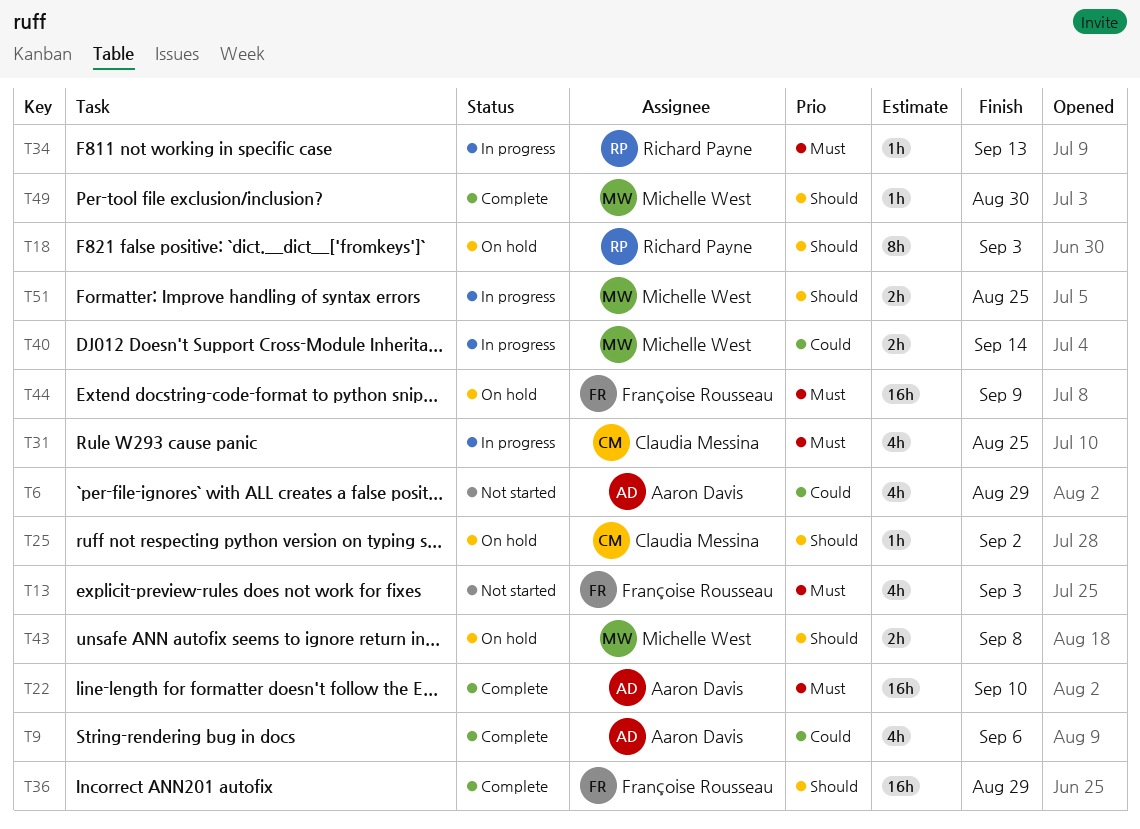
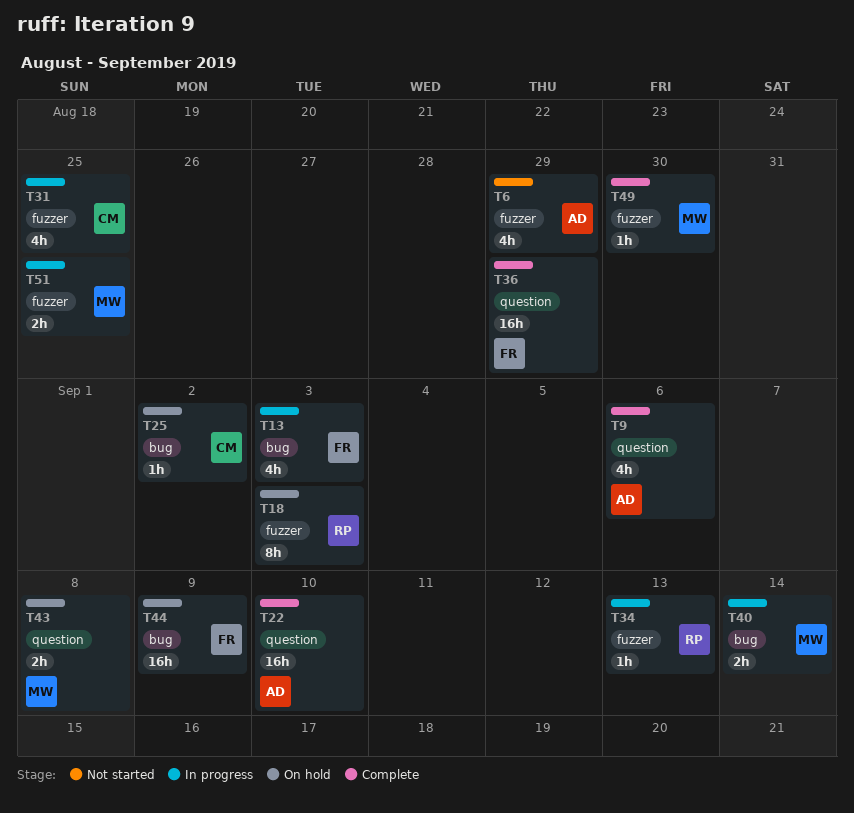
T13, status: Not started -> In progress

